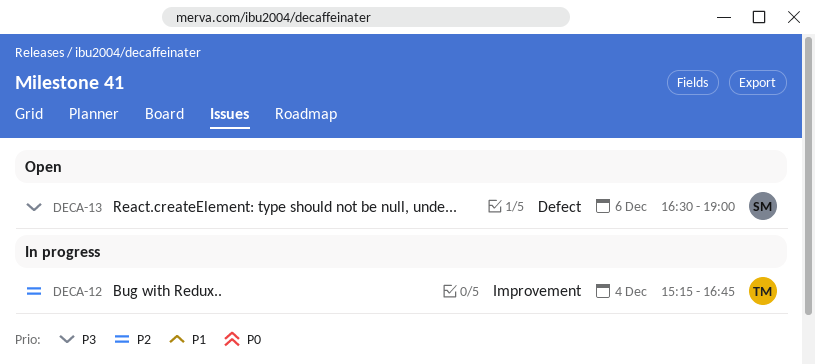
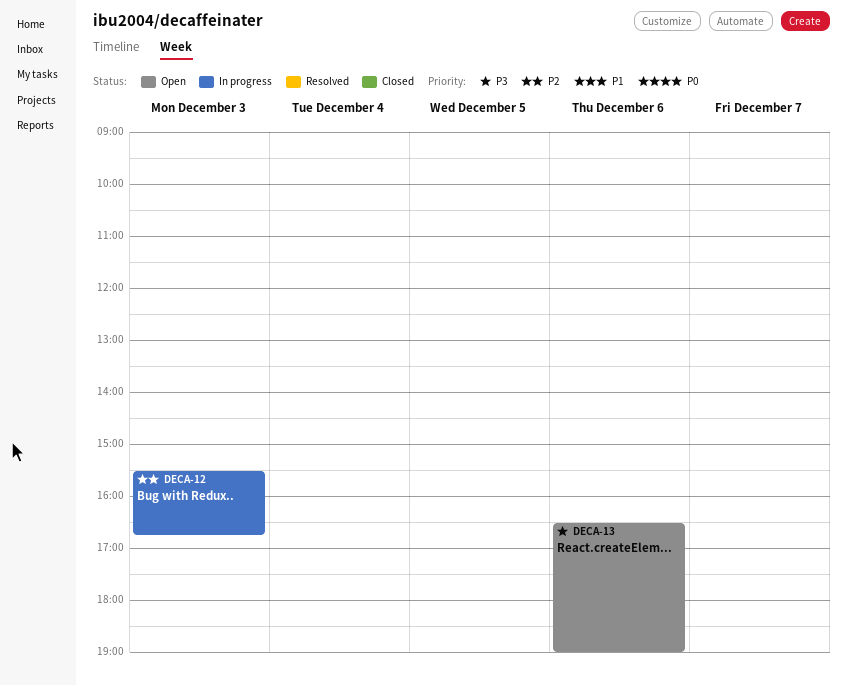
DECA-12, day: Dec 4 -> Dec 3
DECA-12, begins: 15:15 -> 15:30

